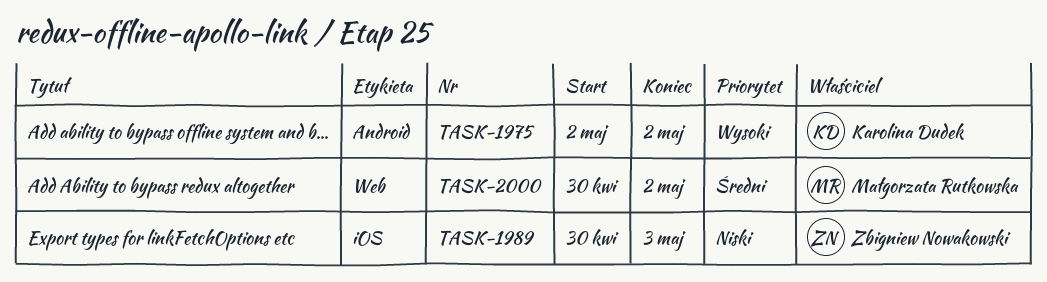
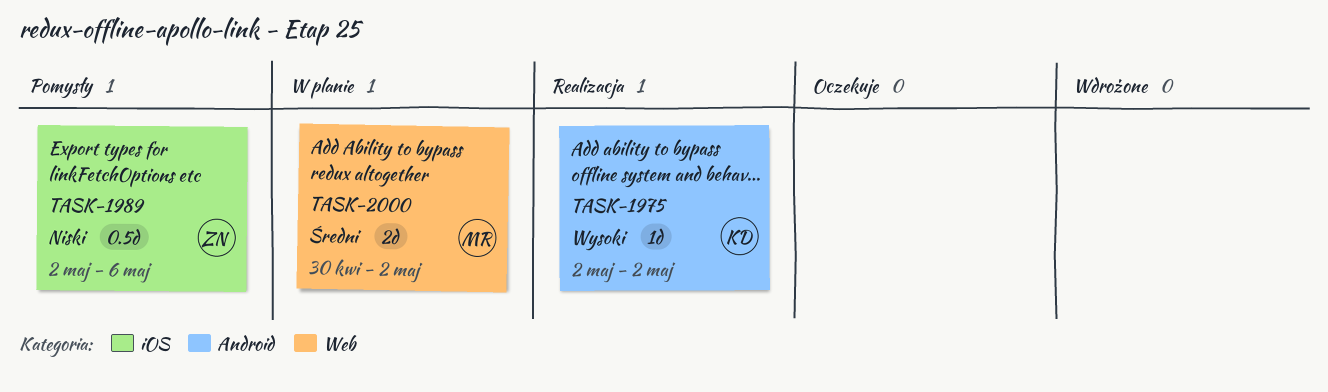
TASK-1989, start: Apr 30 -> May 2
TASK-1989, due: May 3 -> May 6

